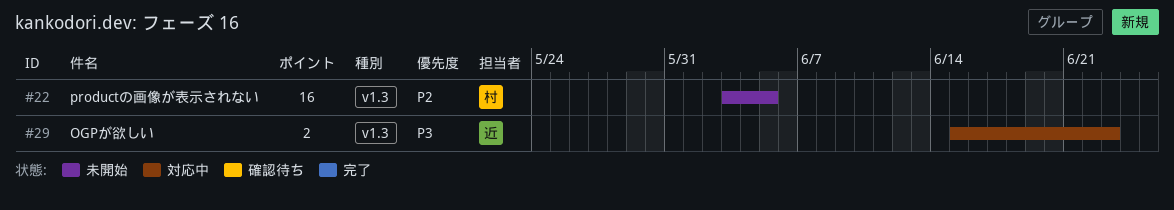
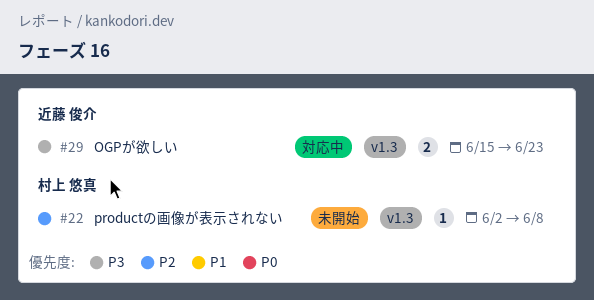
#22, estimate: 16 -> 1
#22, start: Jun 3 -> Jun 2
#22, due: Jun 5 -> Jun 8

